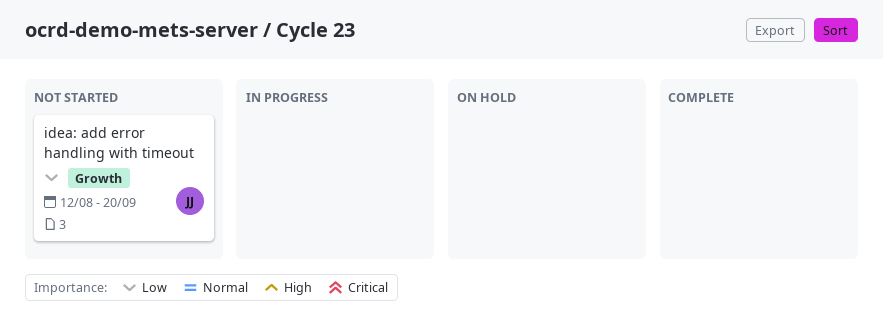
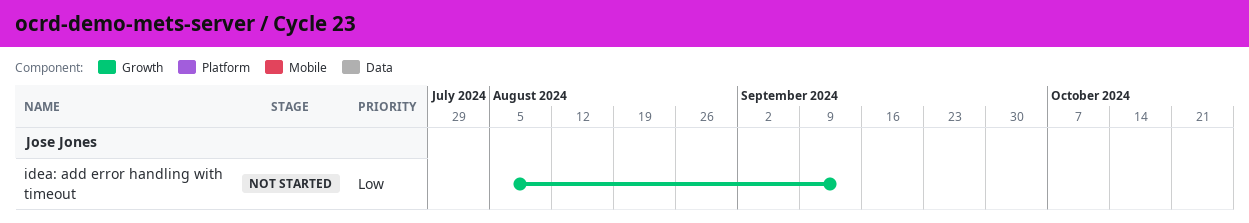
idea: add error handling with timeout, start: Aug 12 -> Aug 5
idea: add error handling with timeout, due: Sep 20 -> Sep 13

